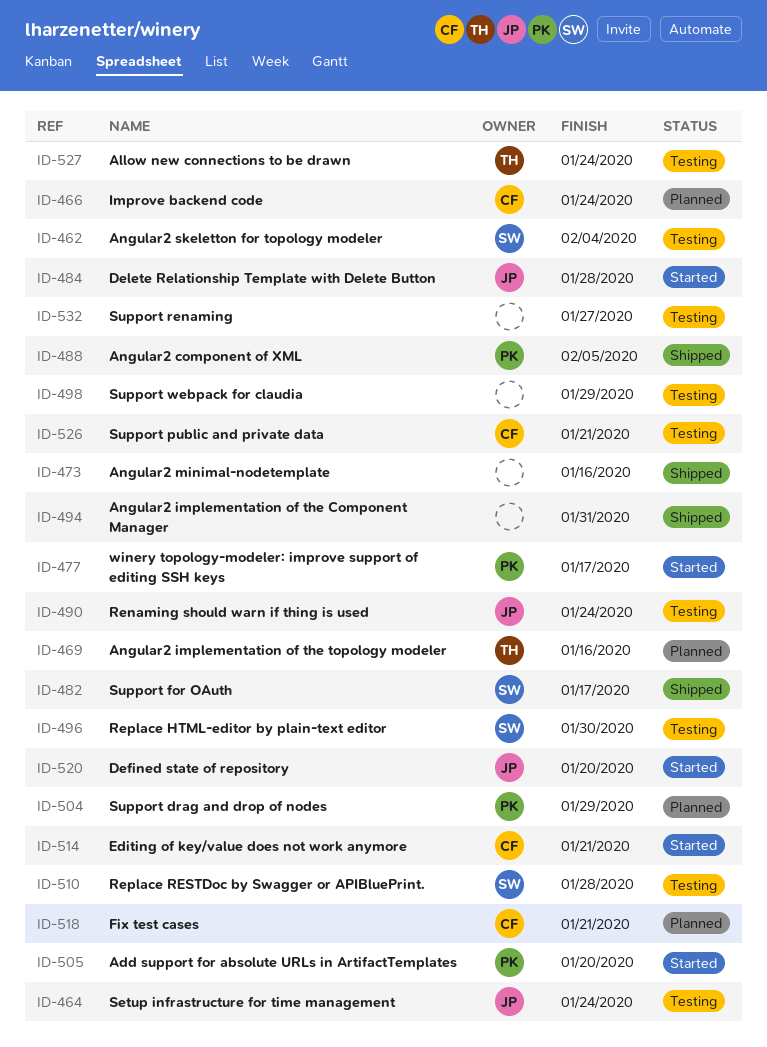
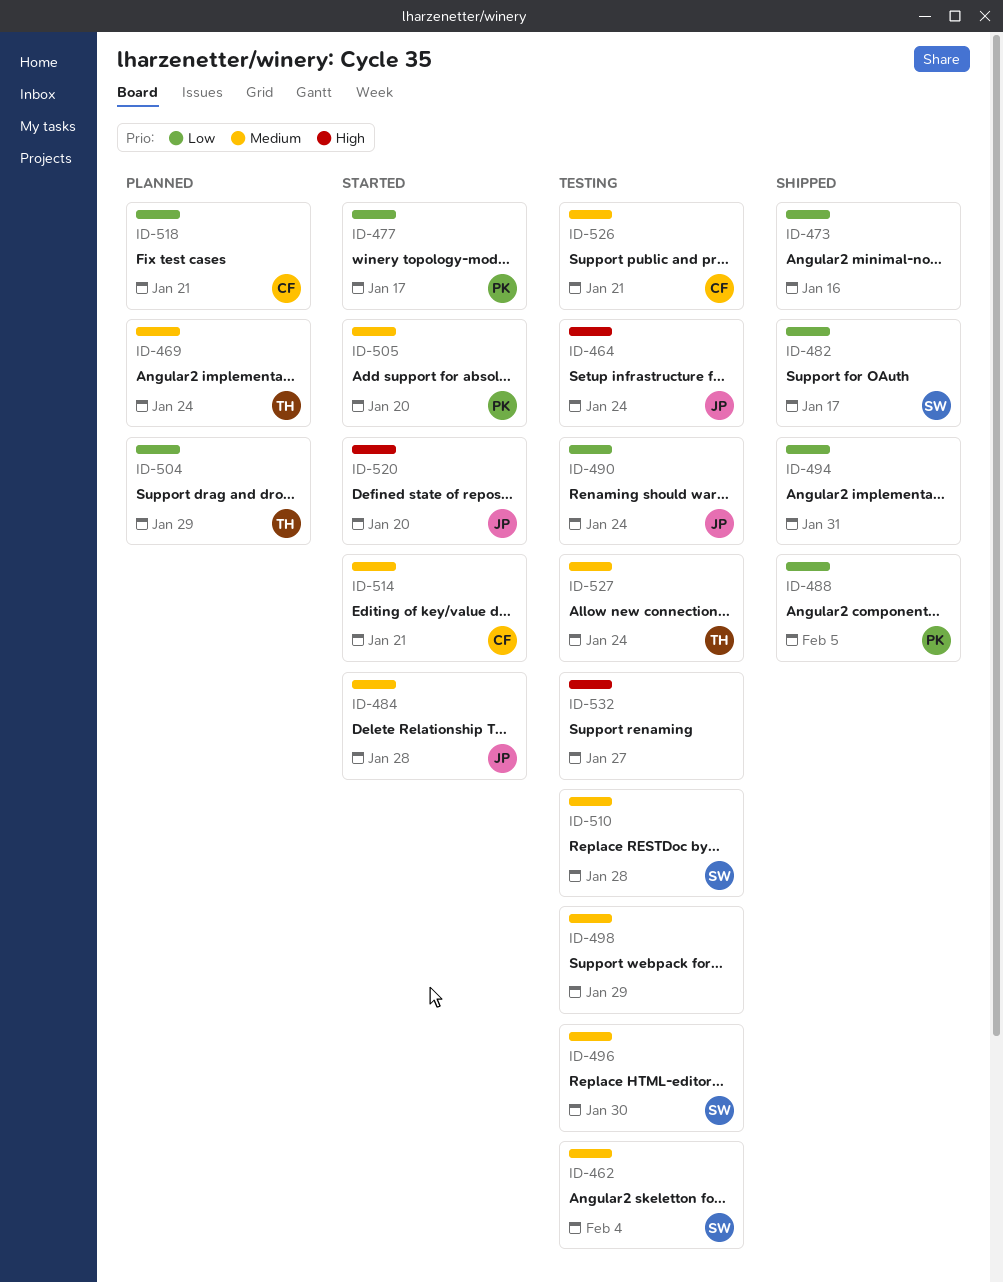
ID-466: present -> none
ID-469, due: Jan 16 -> Jan 24
ID-504, owner: PK -> TH

